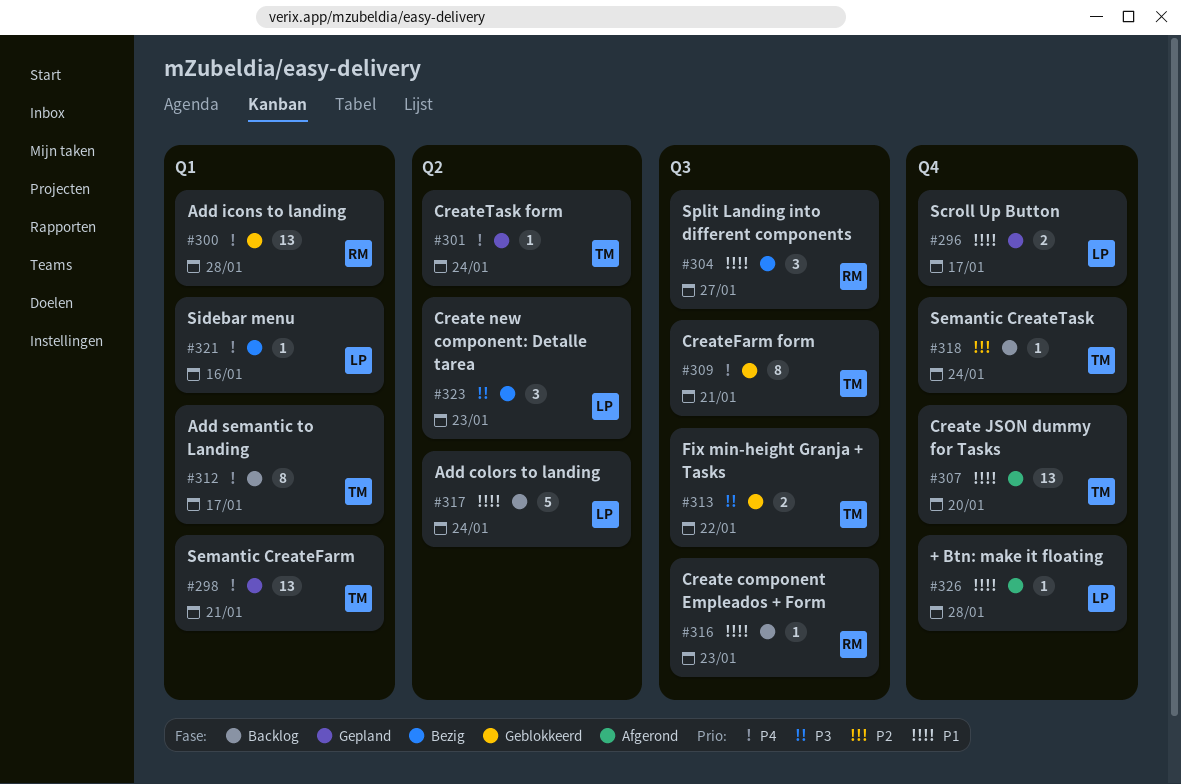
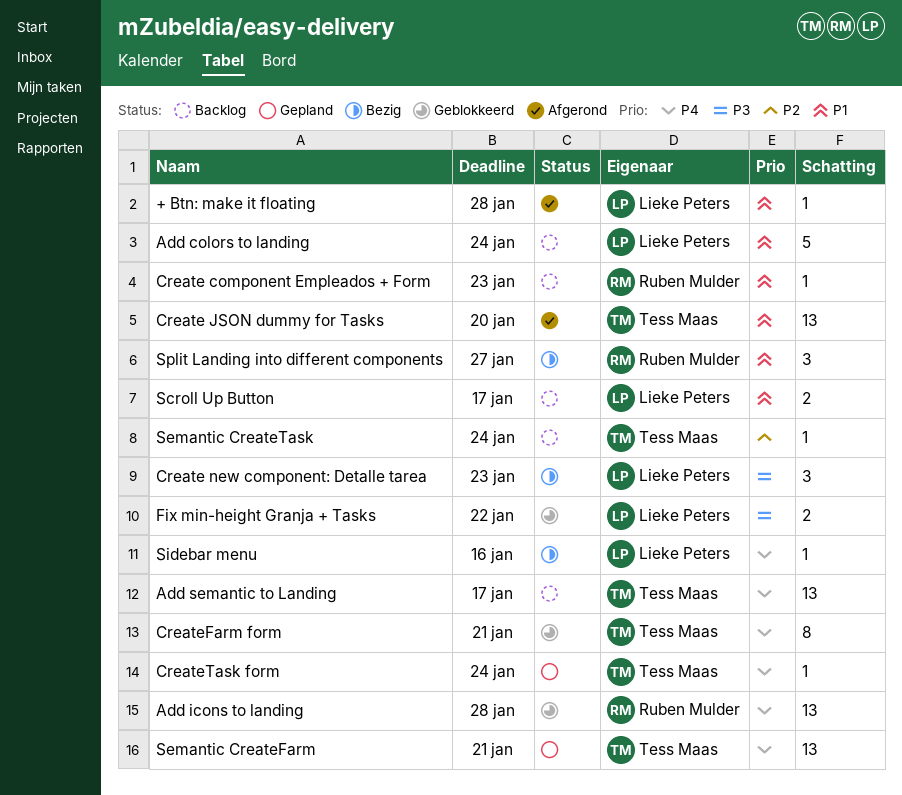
Add semantic to Landing, estimate: 8 -> 13
Fix min-height Granja + Tasks, owner: Tess Maas -> Lieke Peters
Scroll Up Button, status: Gepland -> Backlog

